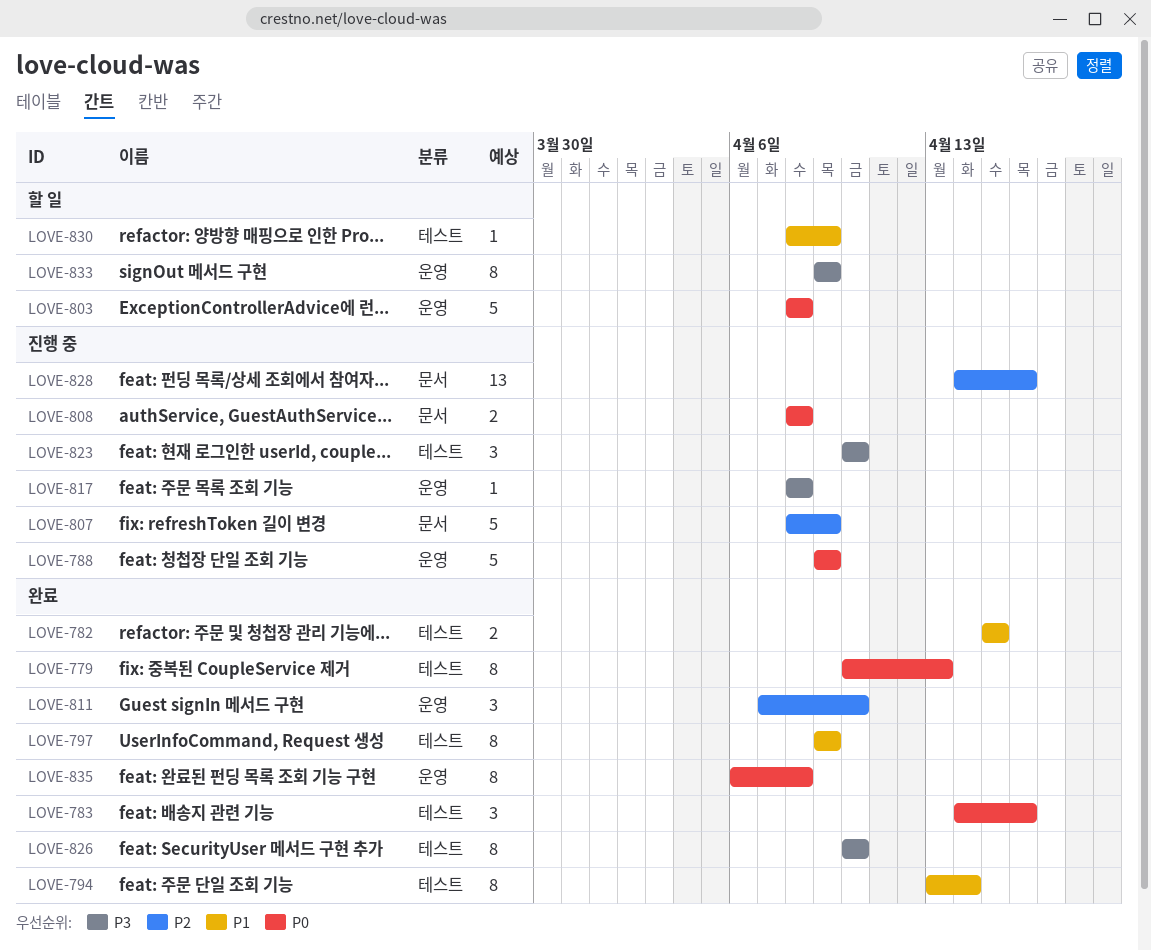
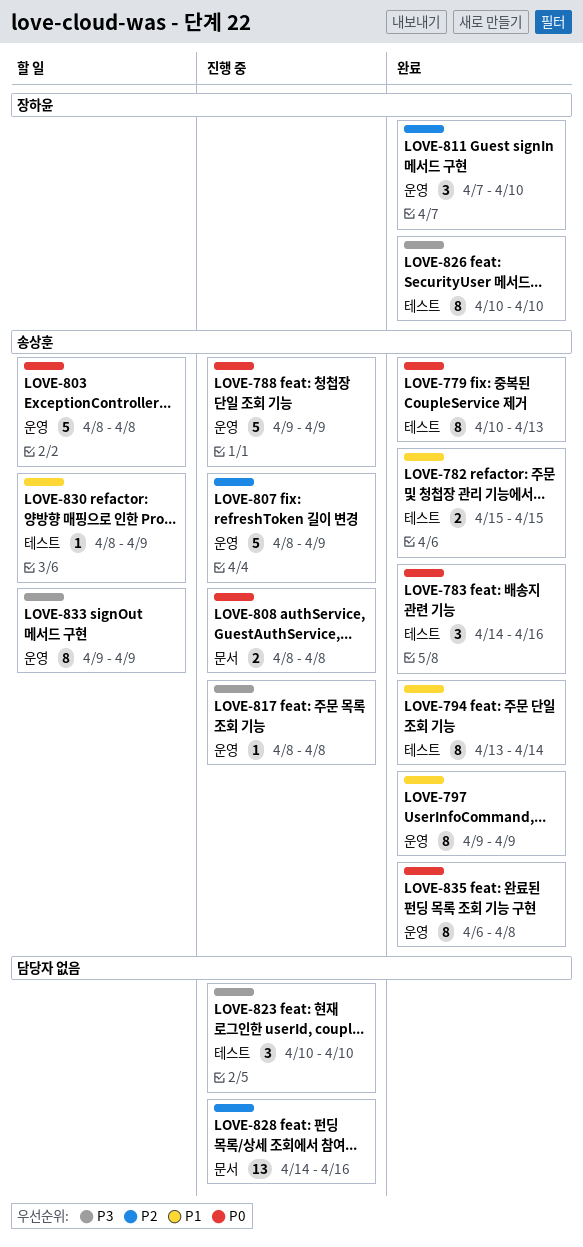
LOVE-797, label: 테스트 -> 운영
LOVE-807, label: 문서 -> 운영

